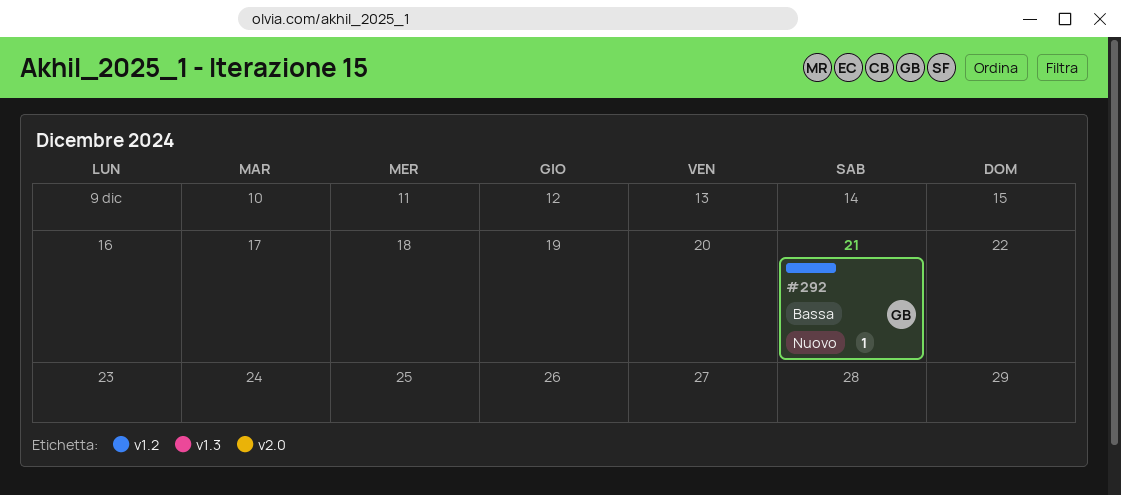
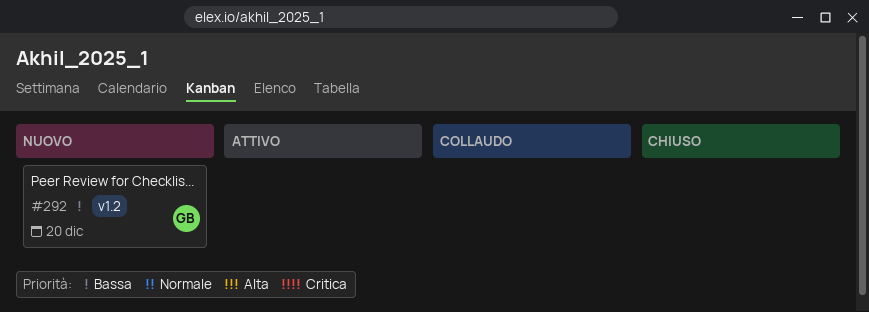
#292, due: Dec 21 -> Dec 20

